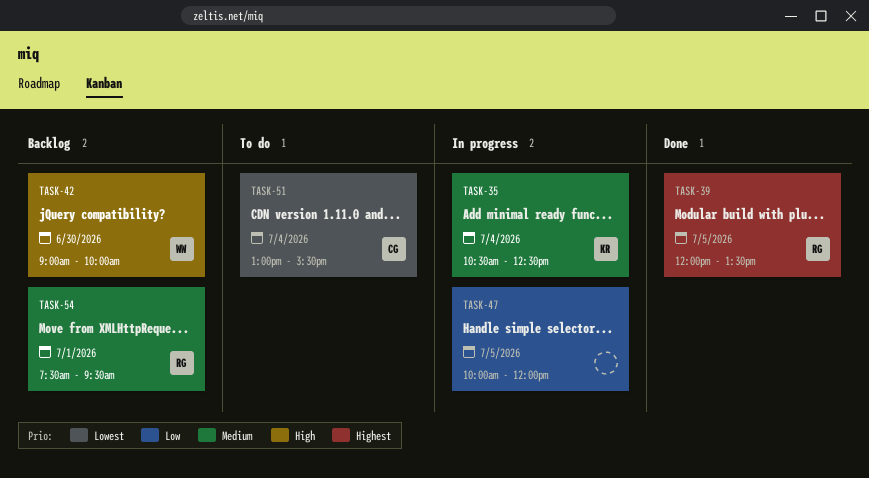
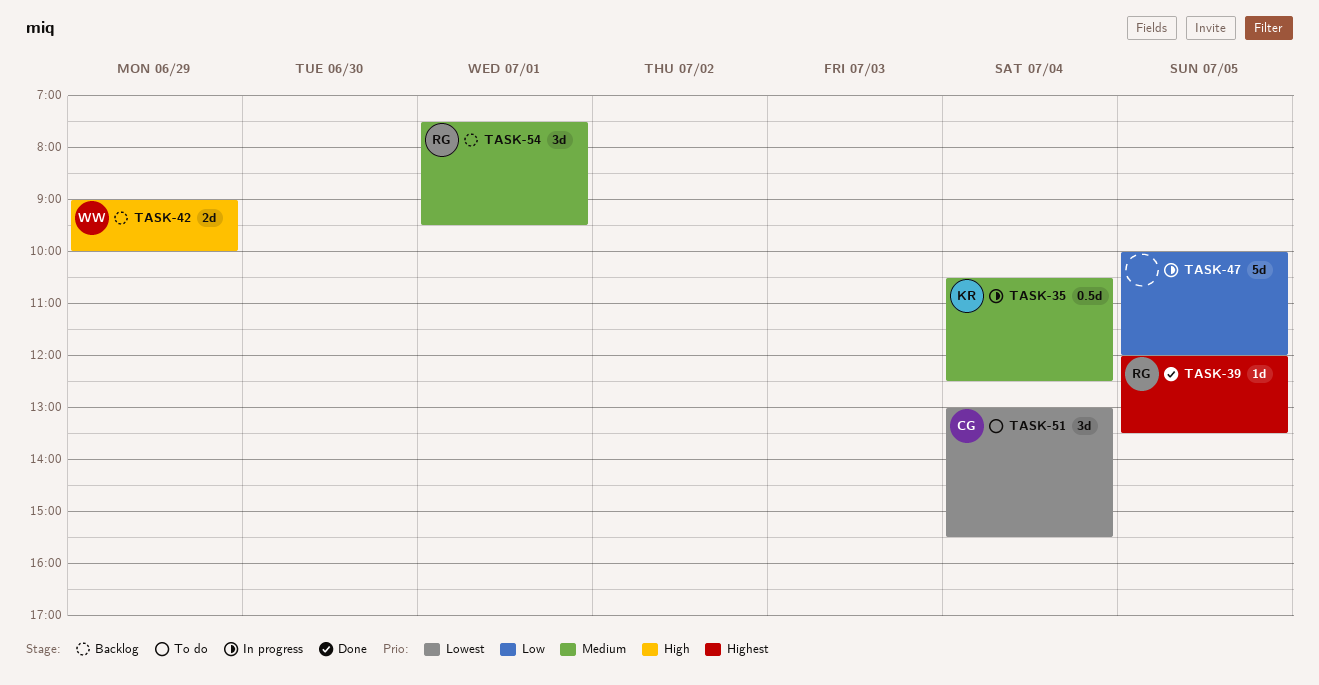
TASK-42, day: Jun 30 -> Jun 29

